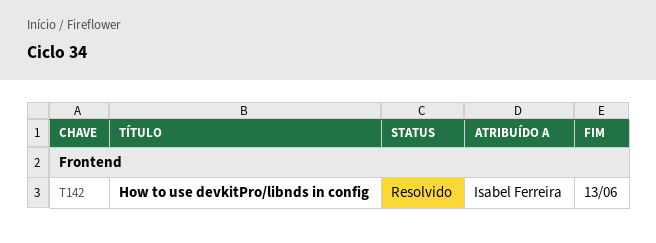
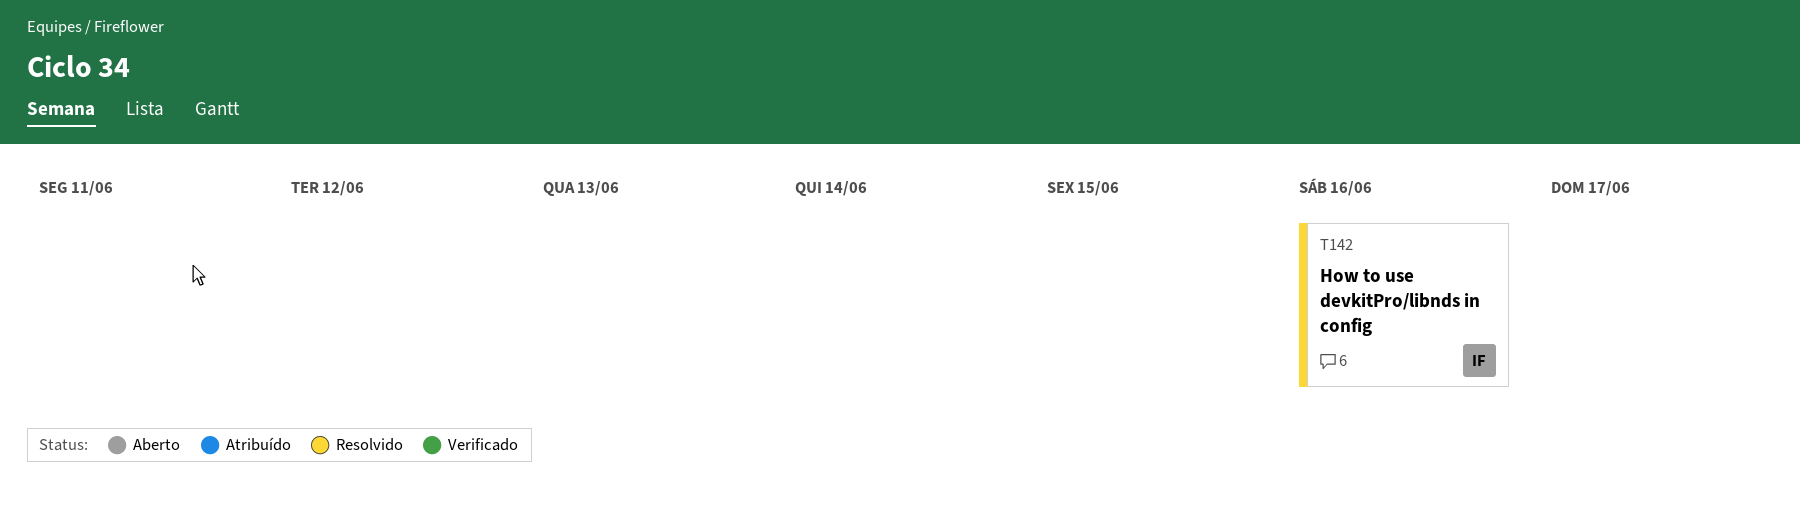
T142, due: Jun 13 -> Jun 16

